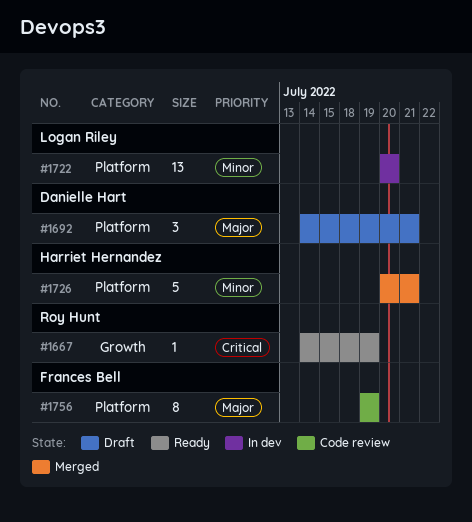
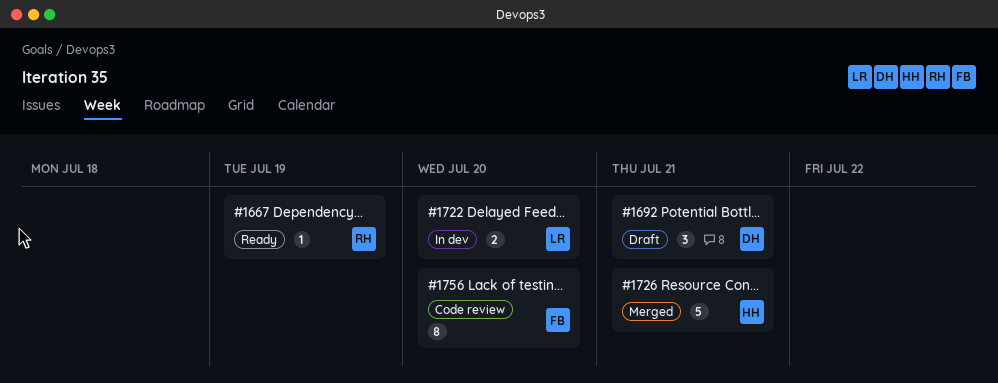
#1722, estimate: 13 -> 2
#1756, due: Jul 19 -> Jul 20

